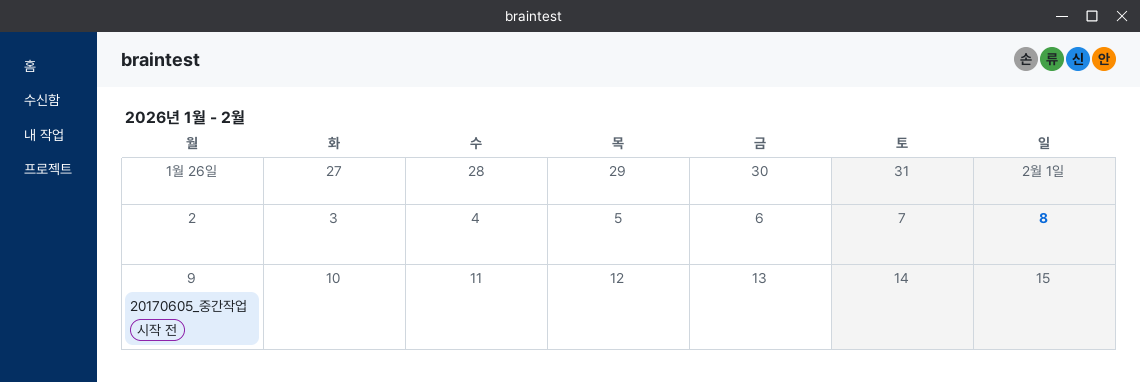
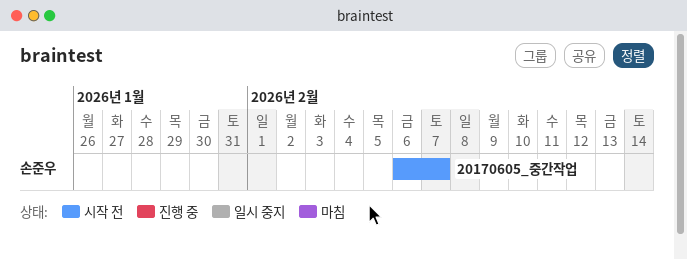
20170605_중간작업, due: Feb 9 -> Feb 7

